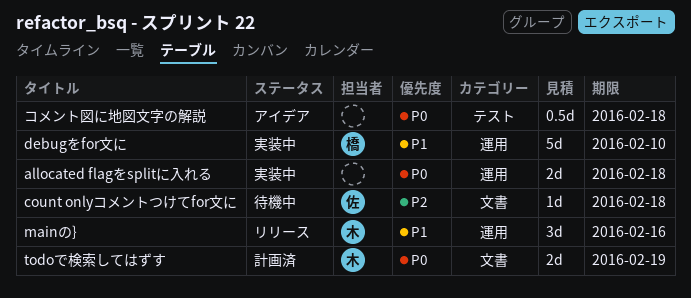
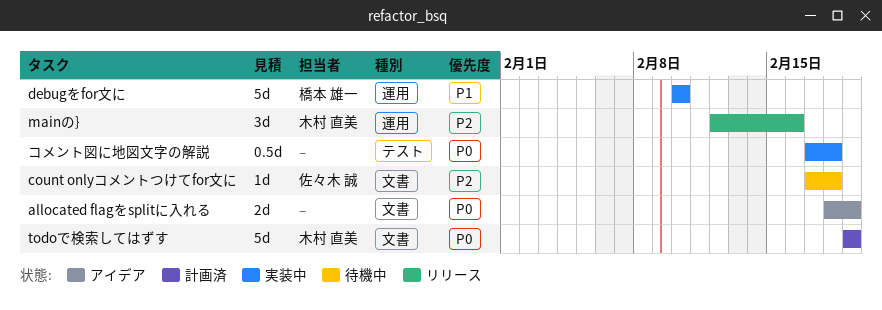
allocated flagをsplitに入れる, status: 実装中 -> アイデア
allocated flagをsplitに入れる, label: 運用 -> 文書
allocated flagをsplitに入れる, due: Feb 18 -> Feb 19
mainの｝, priority: P1 -> P2
todoで検索してはずす, estimate: 2d -> 5d
コメント図に地図文字の解説, status: アイデア -> 実装中

